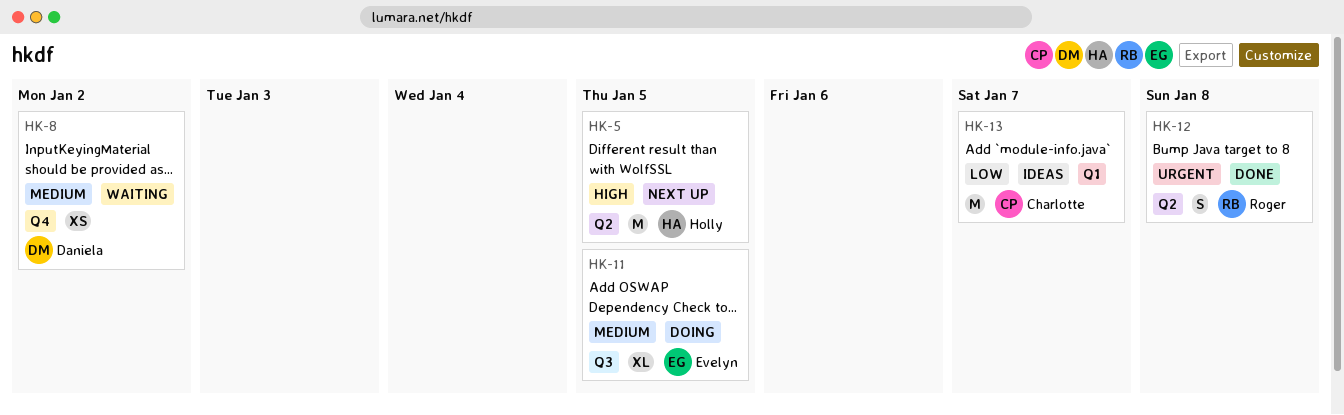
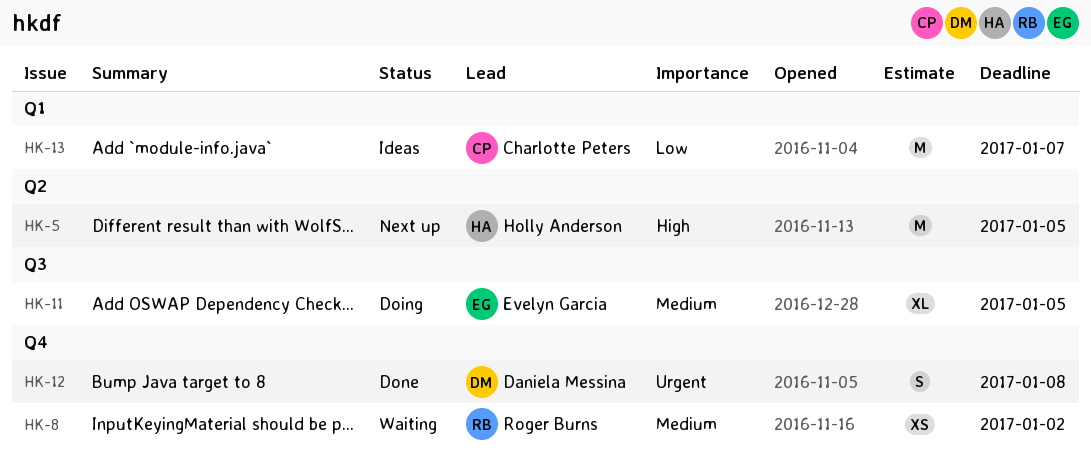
HK-8, owner: Daniela Messina -> Roger Burns
HK-12, owner: Roger Burns -> Daniela Messina
HK-12, label: Q2 -> Q4

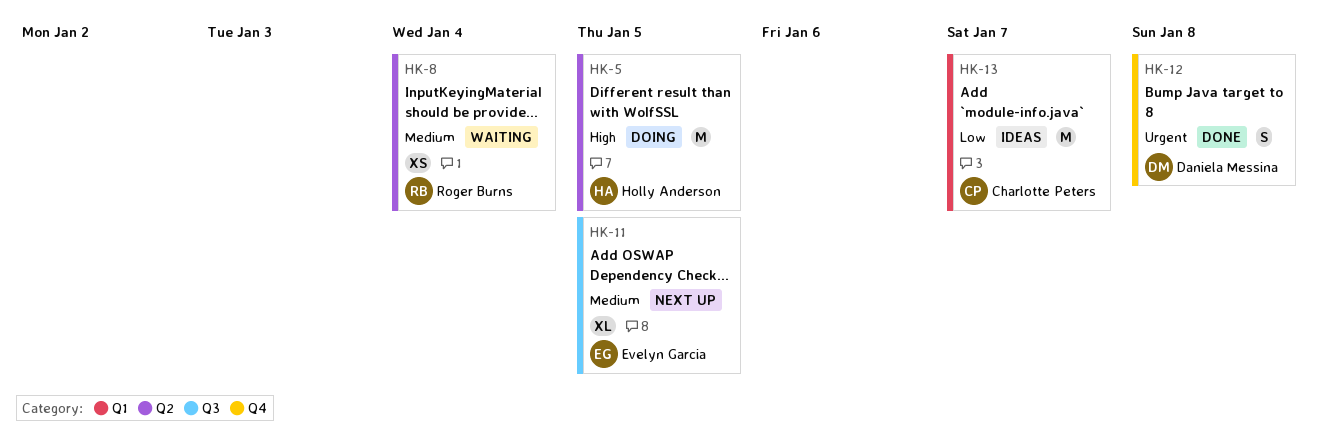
HK-5, status: Next up -> Doing
HK-8, label: Q4 -> Q2
HK-8, due: Jan 2 -> Jan 4
HK-11, status: Doing -> Next up

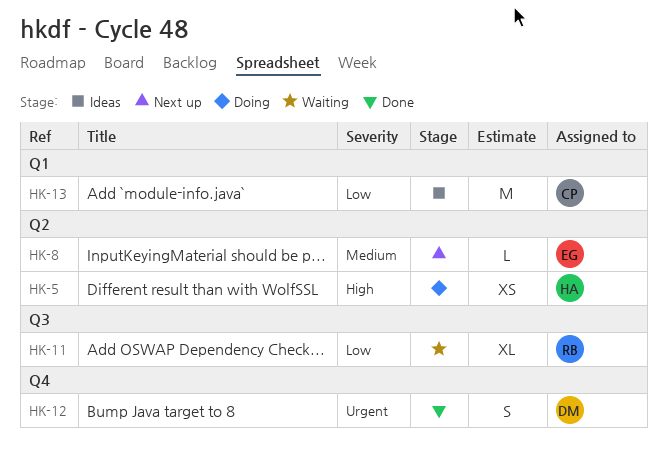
HK-5, estimate: M -> XS
HK-8, status: Waiting -> Next up
HK-8, owner: Roger Burns -> Evelyn Garcia
HK-8, estimate: XS -> L
HK-11, status: Next up -> Waiting
HK-11, owner: Evelyn Garcia -> Roger Burns
HK-11, priority: Medium -> Low

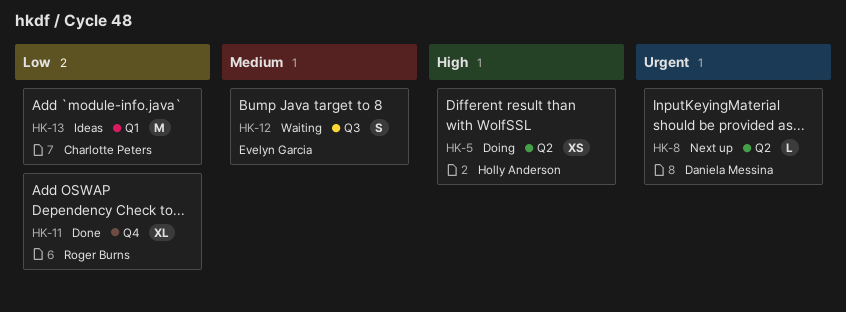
HK-8, owner: Evelyn Garcia -> Daniela Messina
HK-8, priority: Medium -> Urgent
HK-11, status: Waiting -> Done
HK-11, label: Q3 -> Q4
HK-12, status: Done -> Waiting
HK-12, owner: Daniela Messina -> Evelyn Garcia
HK-12, priority: Urgent -> Medium
HK-12, label: Q4 -> Q3

